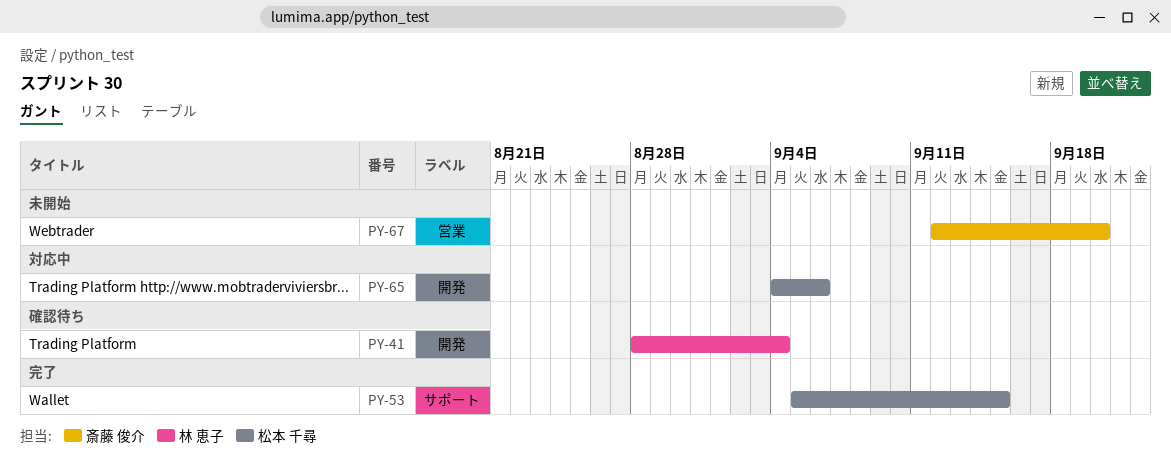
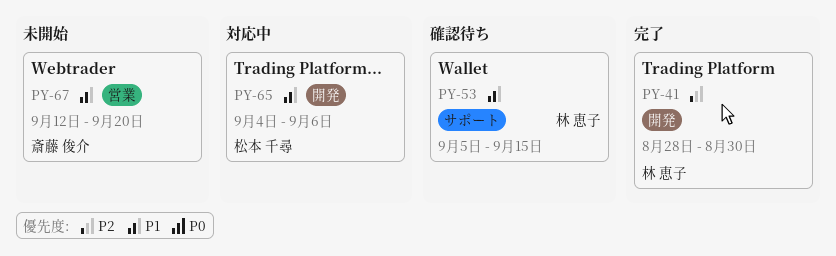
PY-41, status: 確認待ち -> 完了
PY-41, due: Sep 4 -> Aug 30
PY-53, status: 完了 -> 確認待ち
PY-53, owner: 松本 千尋 -> 林 恵子

